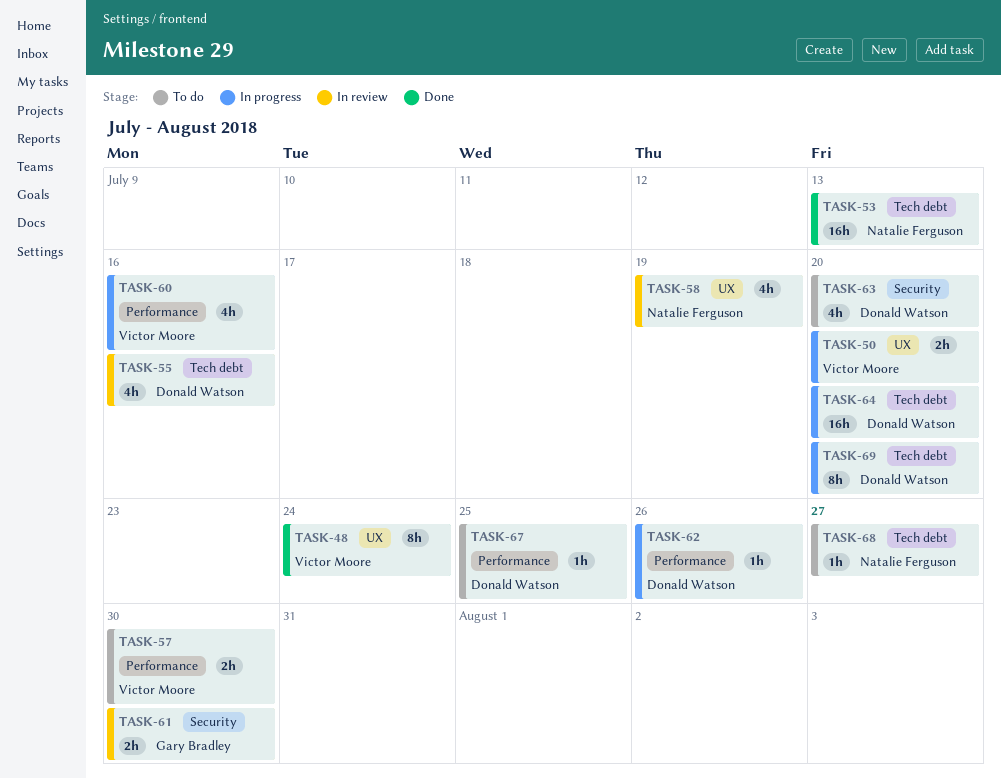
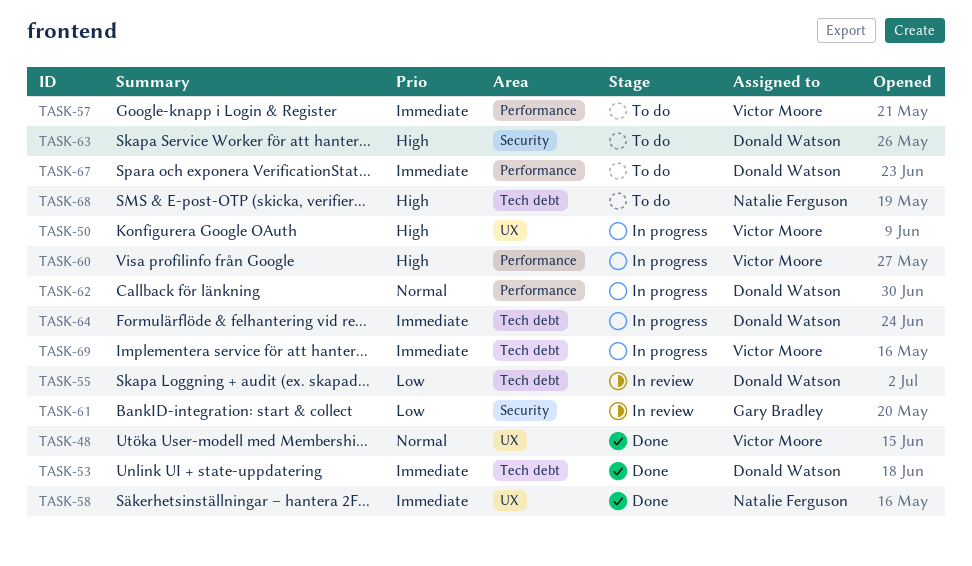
TASK-53, owner: Natalie Ferguson -> Donald Watson
TASK-58, status: In review -> Done
TASK-69, owner: Donald Watson -> Victor Moore

